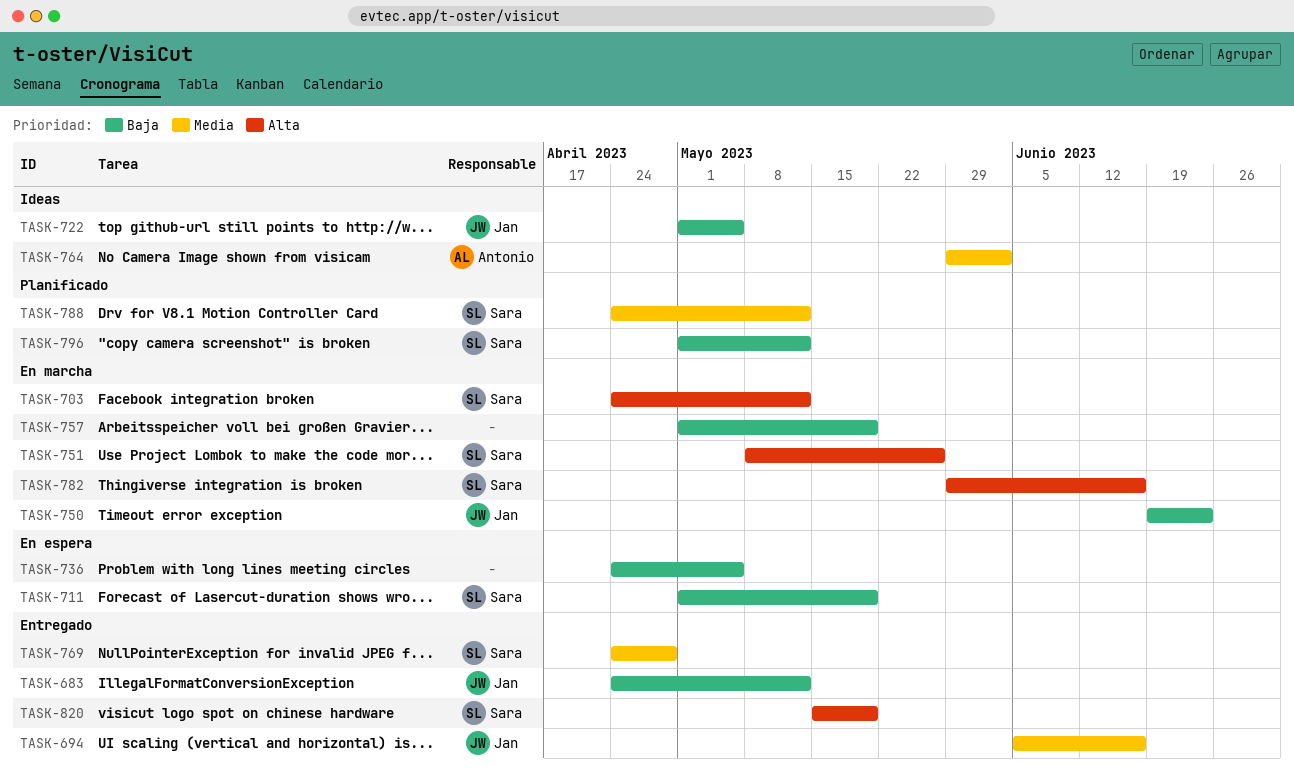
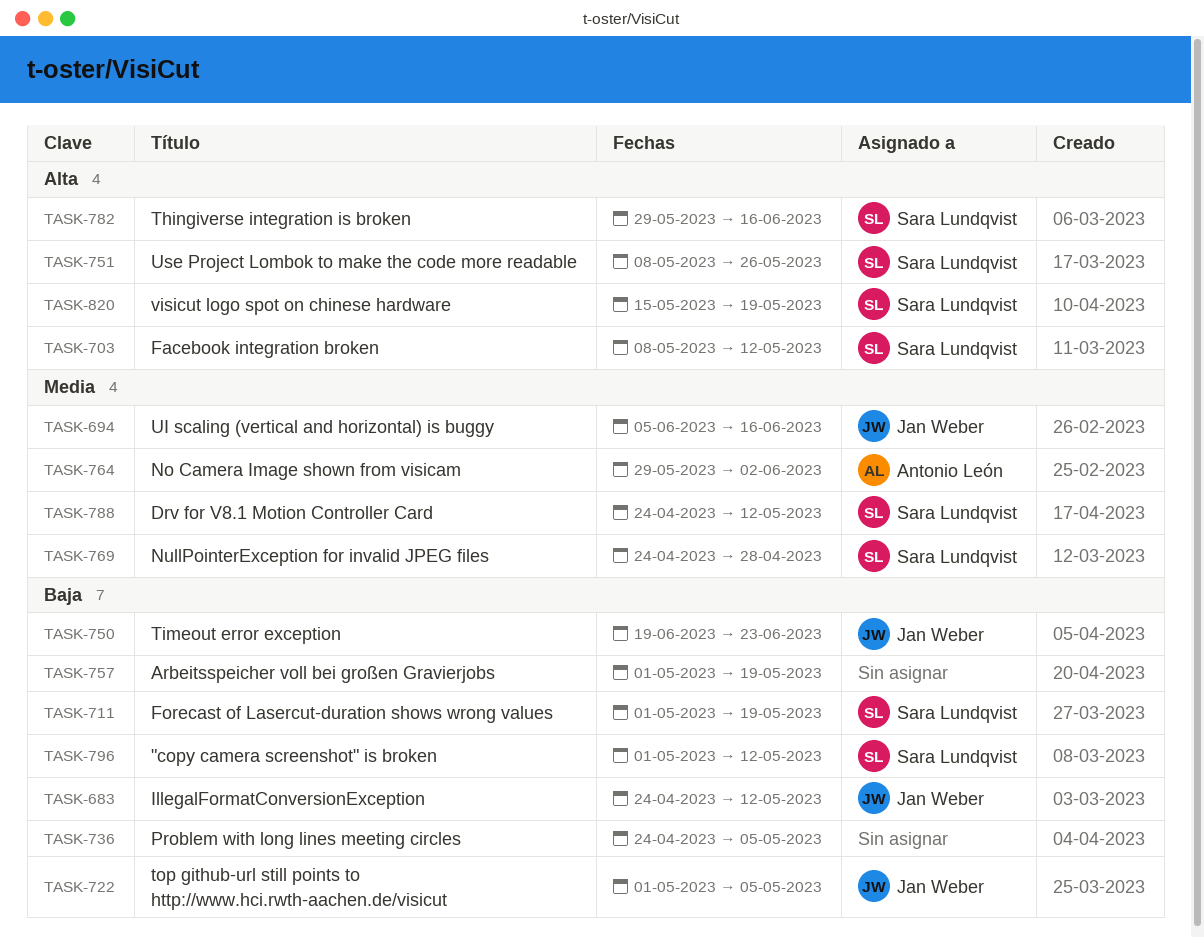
TASK-703, start: Apr 24 -> May 8

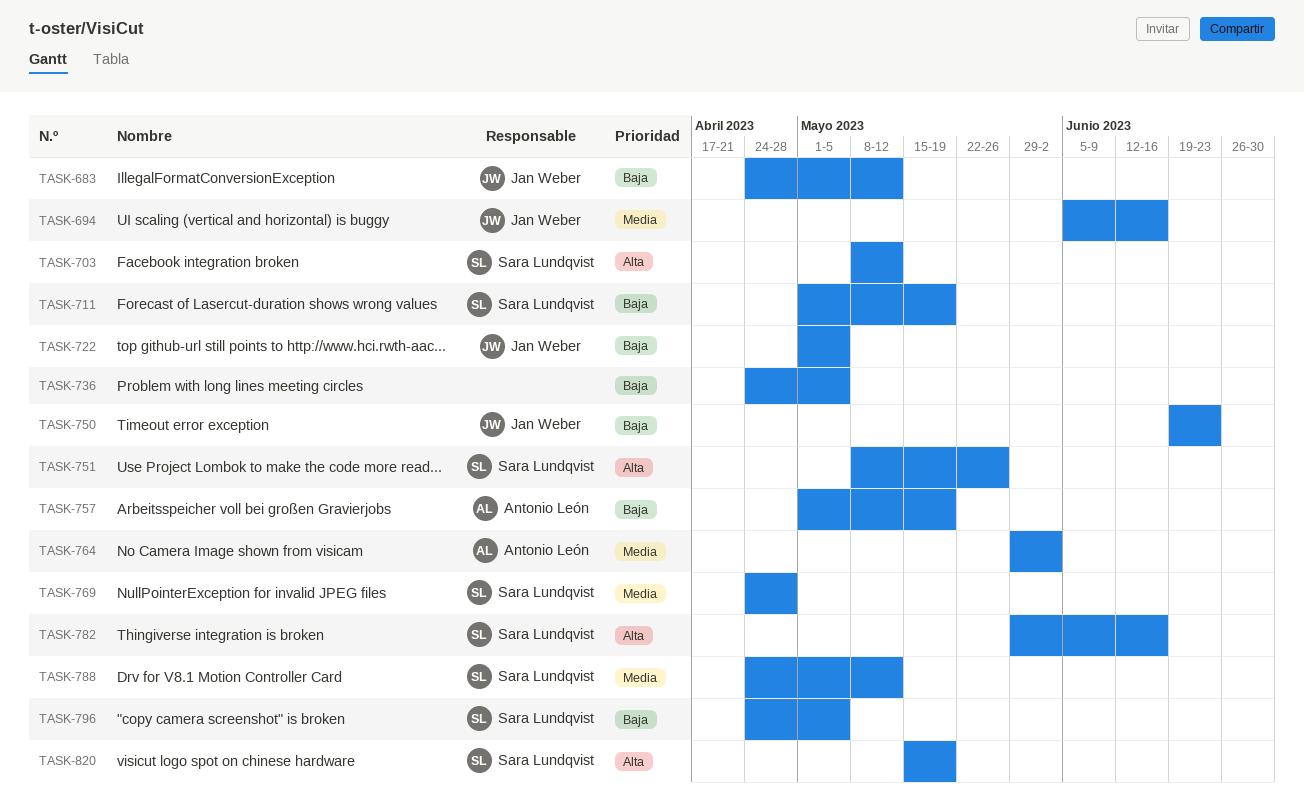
TASK-757, owner: none -> Antonio León
TASK-796, start: May 1 -> Apr 24
TASK-796, due: May 12 -> May 5

